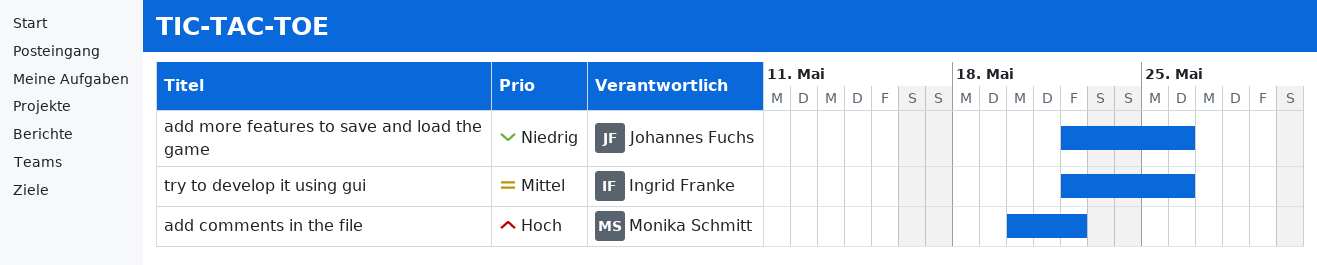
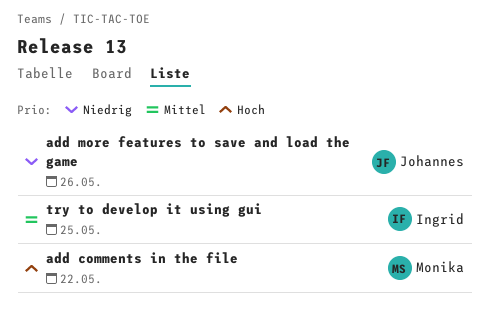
try to develop it using gui, due: May 26 -> May 25

